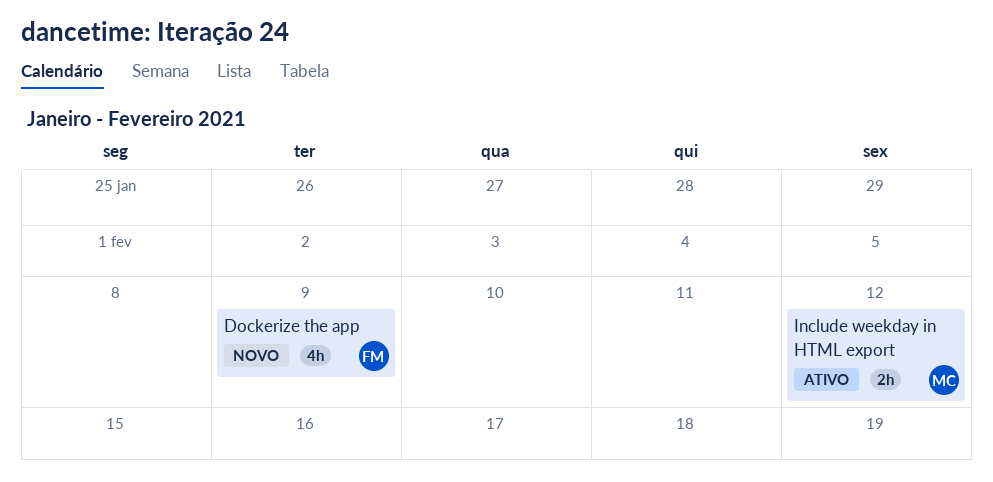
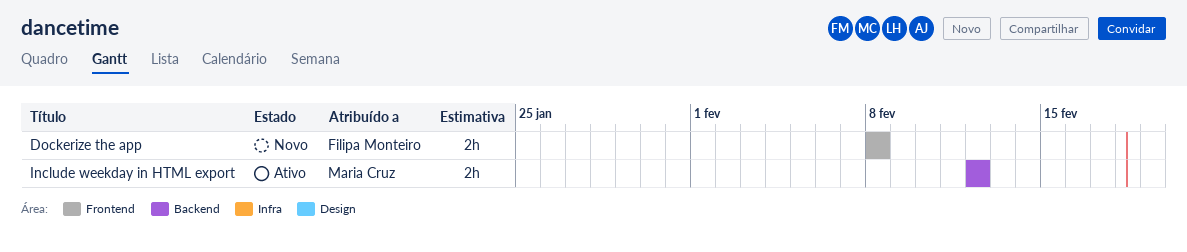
Dockerize the app, estimate: 4h -> 2h
Dockerize the app, due: Feb 9 -> Feb 8

